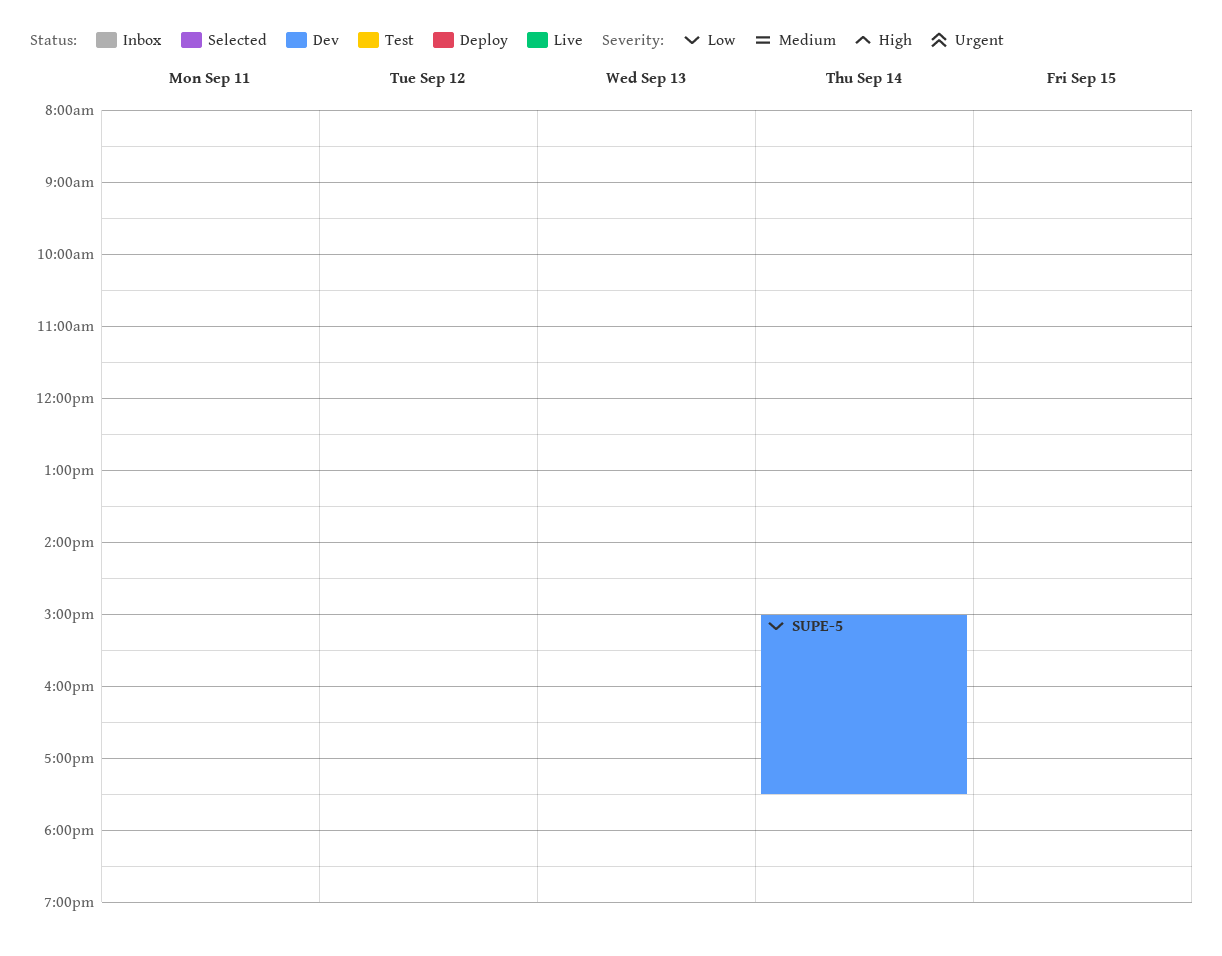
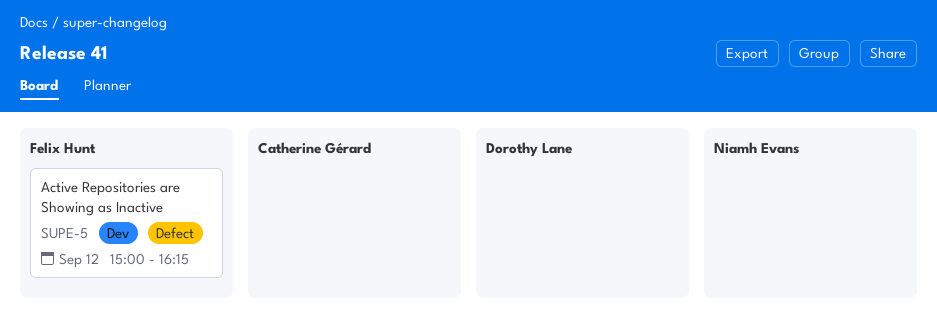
SUPE-5, day: Sep 14 -> Sep 12
SUPE-5, ends: 17:30 -> 16:15

